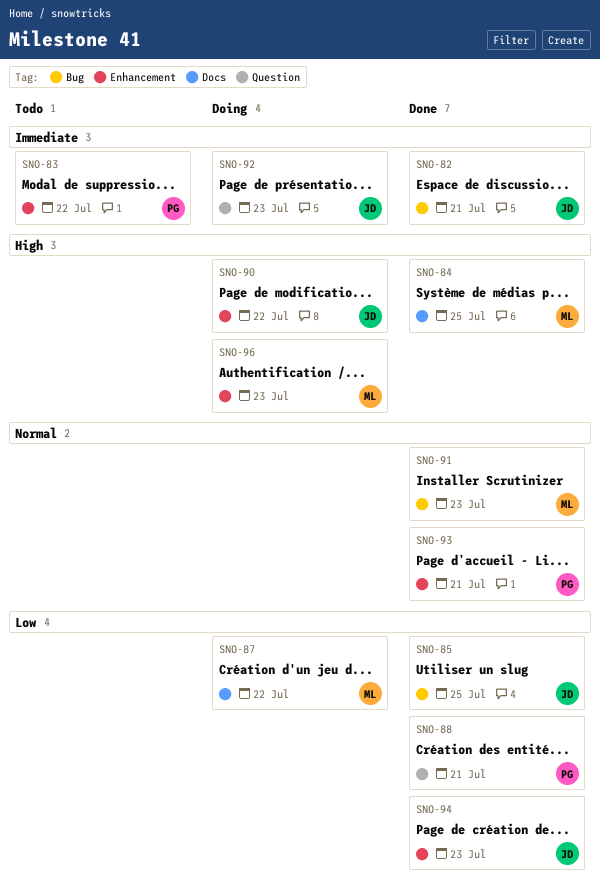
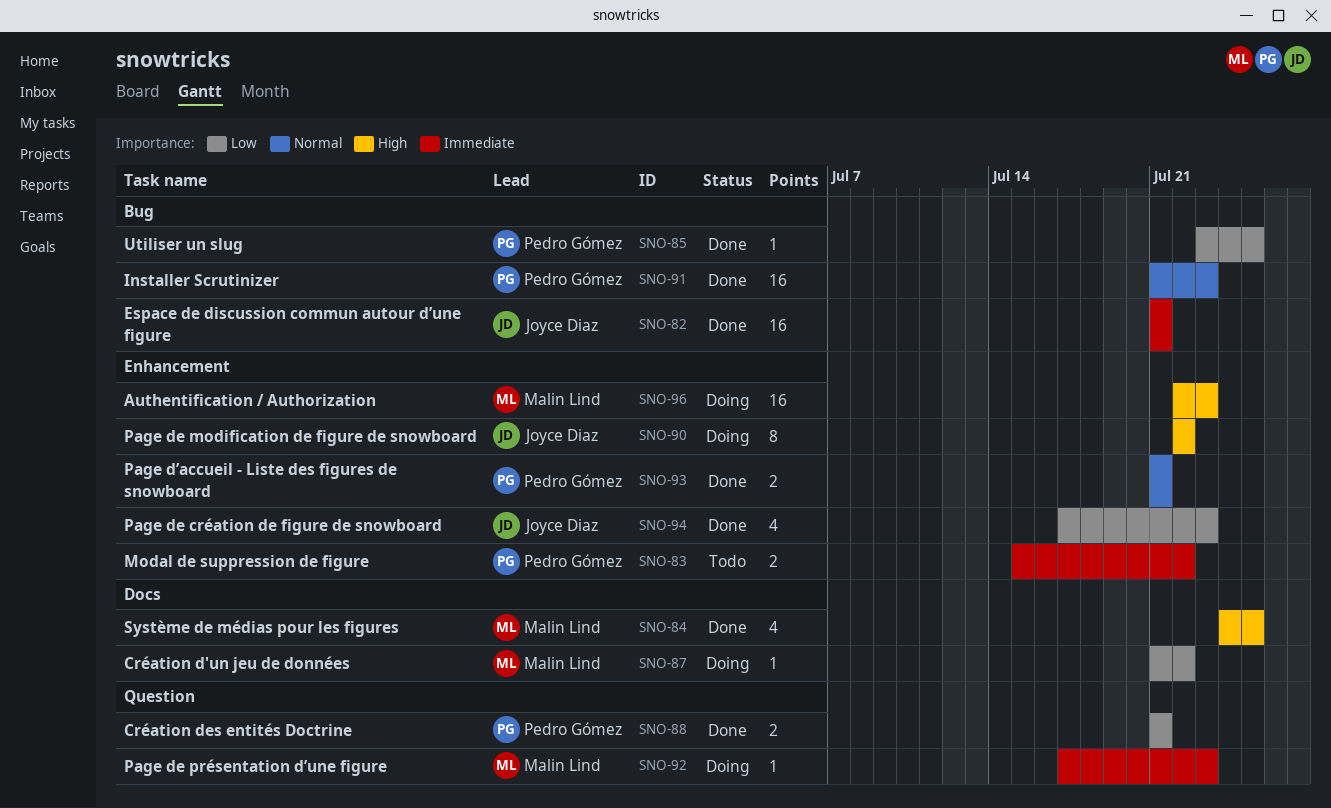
SNO-85, owner: Joyce Diaz -> Pedro Gómez
SNO-91, owner: Malin Lind -> Pedro Gómez
SNO-92, owner: Joyce Diaz -> Malin Lind

